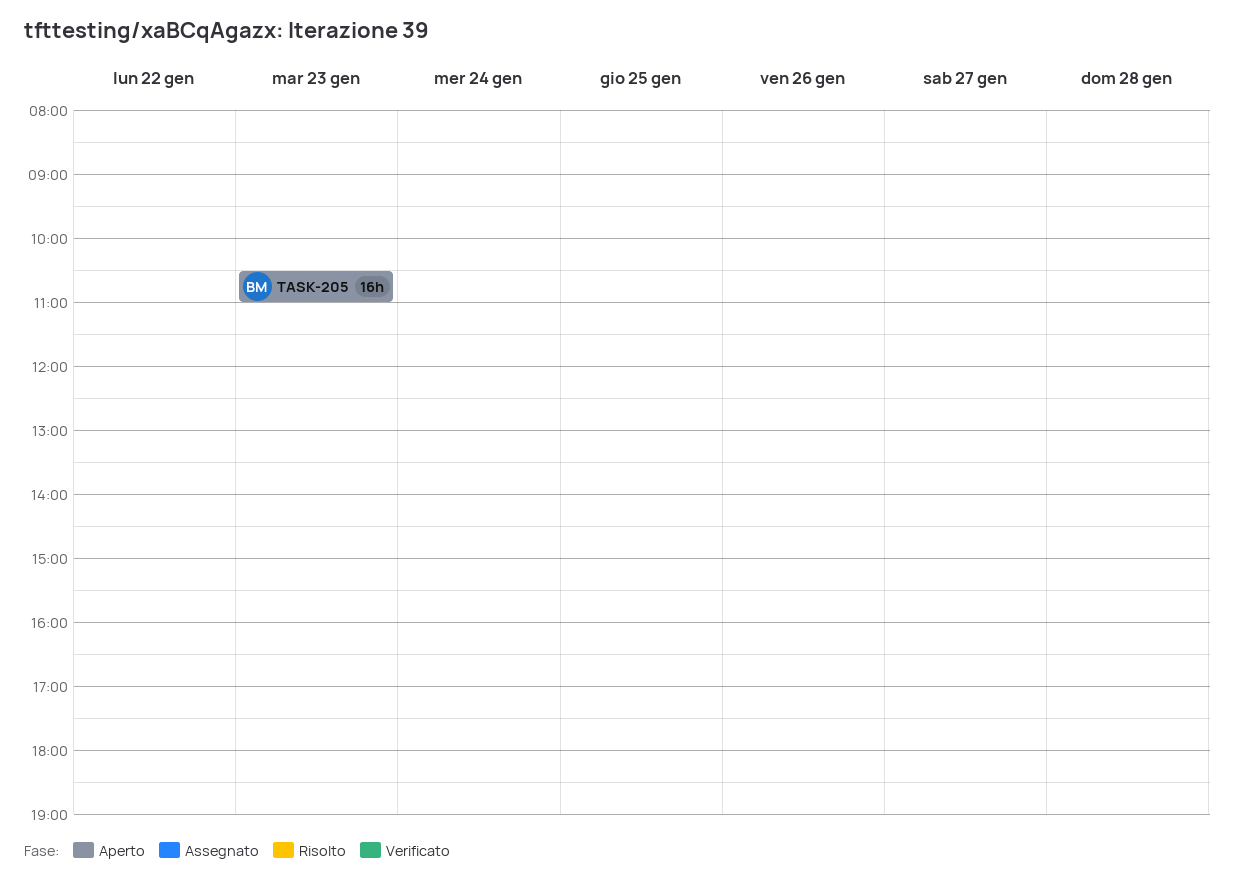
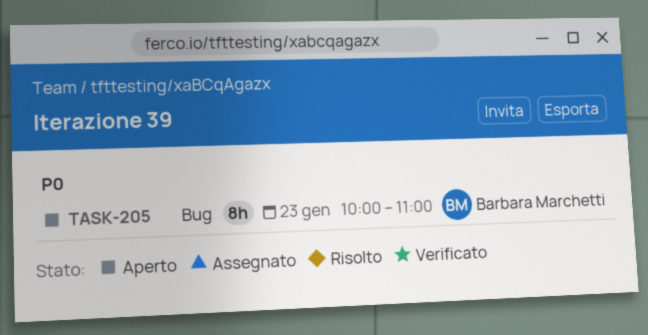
TASK-205, estimate: 16h -> 8h
TASK-205, begins: 10:30 -> 10:00

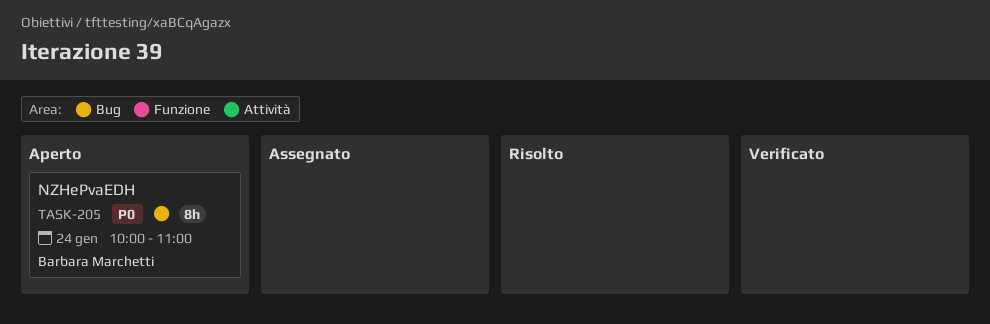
TASK-205, day: Jan 23 -> Jan 24

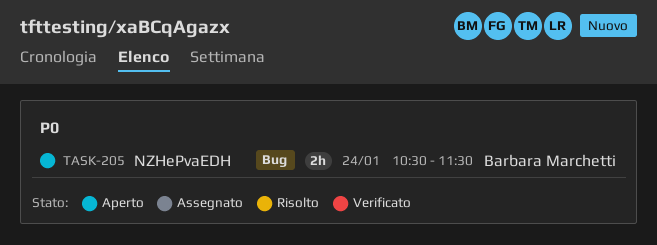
TASK-205, estimate: 8h -> 2h
TASK-205, begins: 10:00 -> 10:30
TASK-205, ends: 11:00 -> 11:30

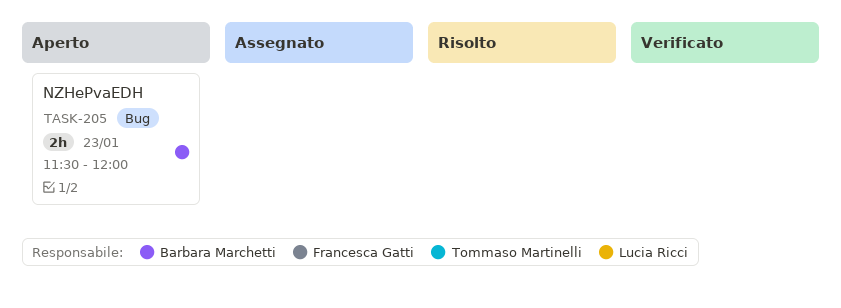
TASK-205, day: Jan 24 -> Jan 23
TASK-205, begins: 10:30 -> 11:30
TASK-205, ends: 11:30 -> 12:00

